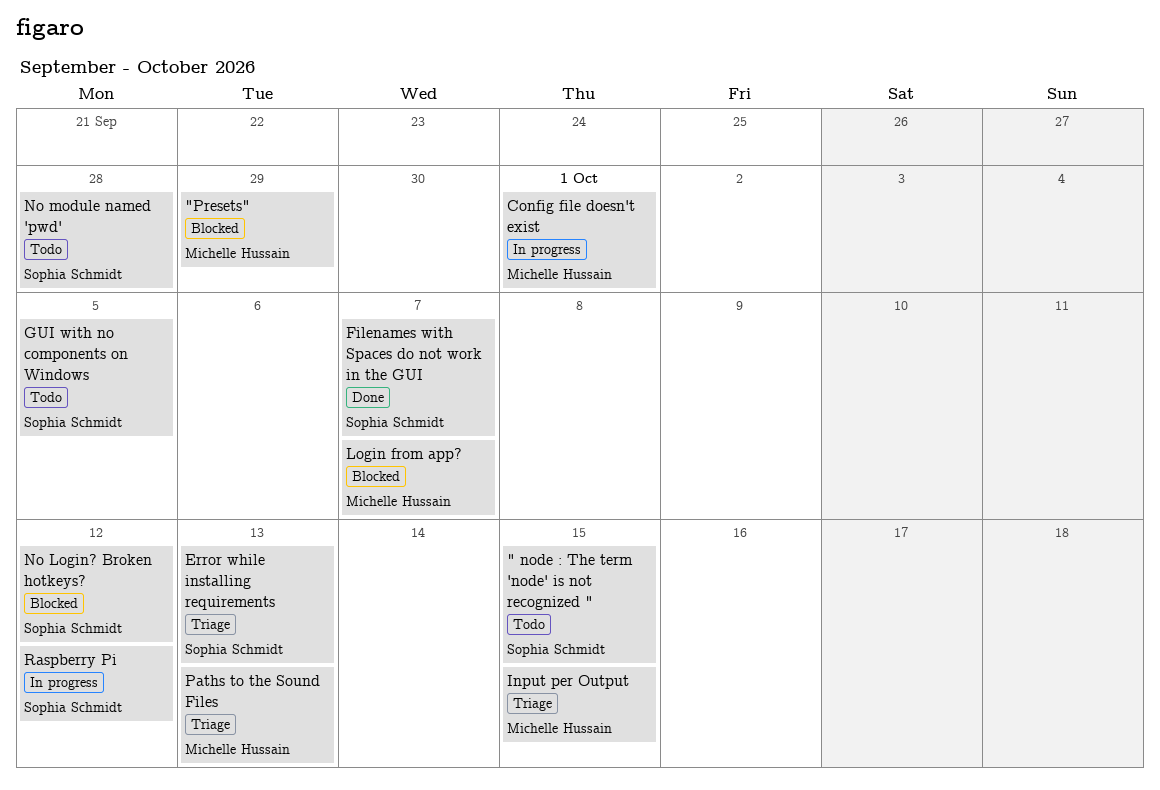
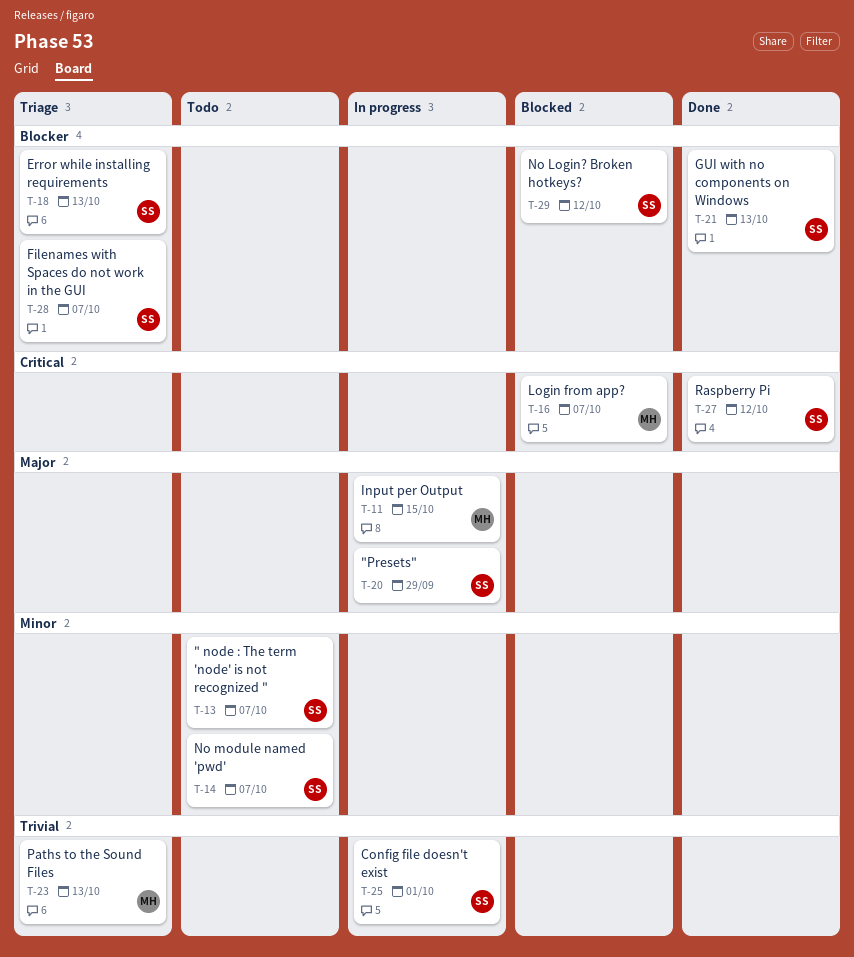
" node : The term 'node' is not recognized ", due: Oct 15 -> Oct 7
"Presets", status: Blocked -> In progress
"Presets", owner: Michelle Hussain -> Sophia Schmidt
Config file doesn't exist, owner: Michelle Hussain -> Sophia Schmidt
Filenames with Spaces do not work in the GUI, status: Done -> Triage
GUI with no components on Windows, status: Todo -> Done
GUI with no components on Windows, due: Oct 5 -> Oct 13
Input per Output, status: Triage -> In progress
No module named 'pwd', due: Sep 28 -> Oct 7
Raspberry Pi, status: In progress -> Done

